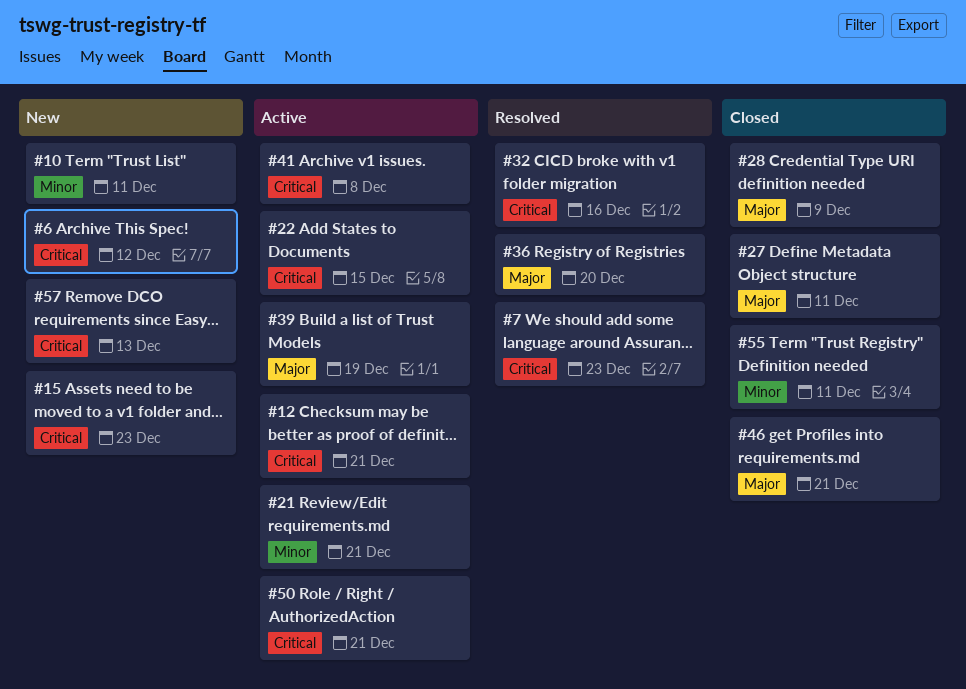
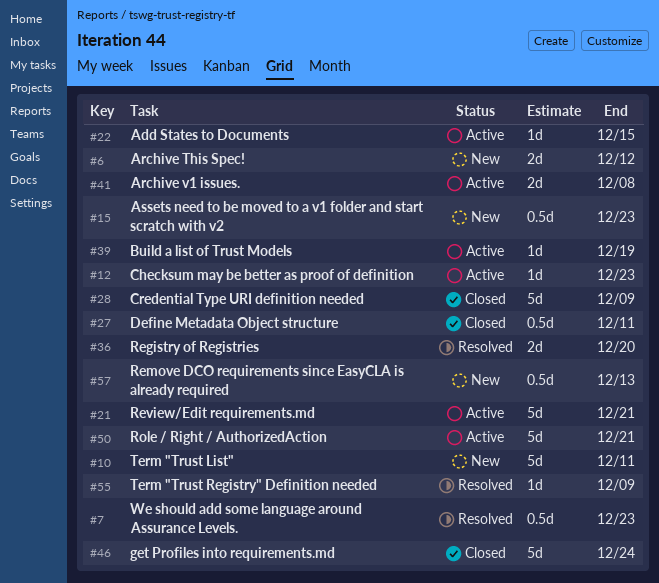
#12, due: Dec 21 -> Dec 23
#32: present -> none
#46, due: Dec 21 -> Dec 24
#55, status: Closed -> Resolved
#55, due: Dec 11 -> Dec 9

